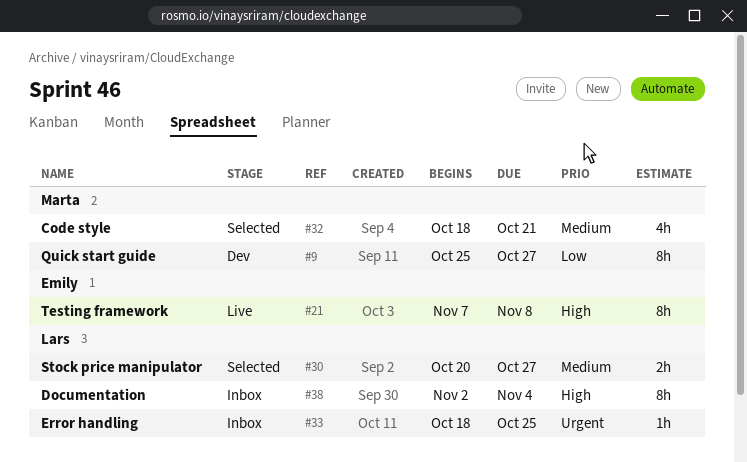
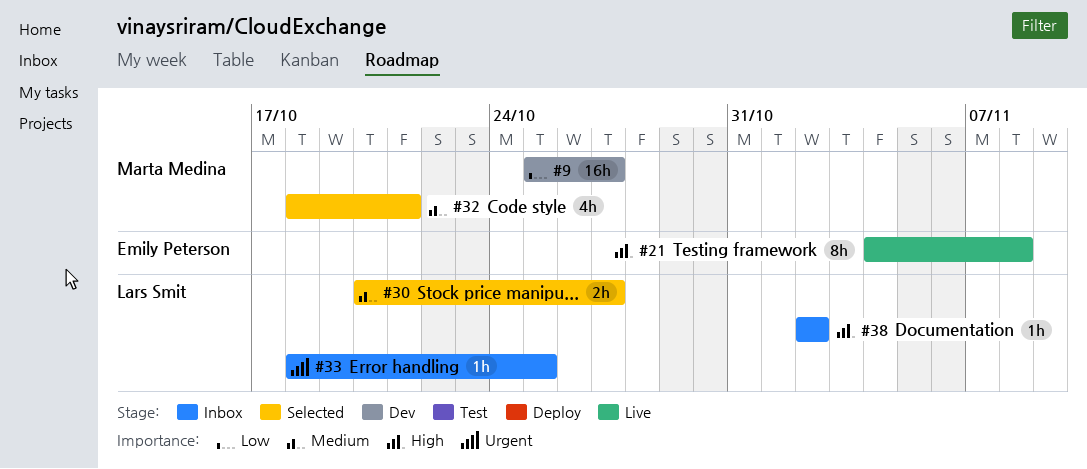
#9, estimate: 8h -> 16h
#21, start: Nov 7 -> Nov 4
#38, estimate: 8h -> 1h
#38, due: Nov 4 -> Nov 2

